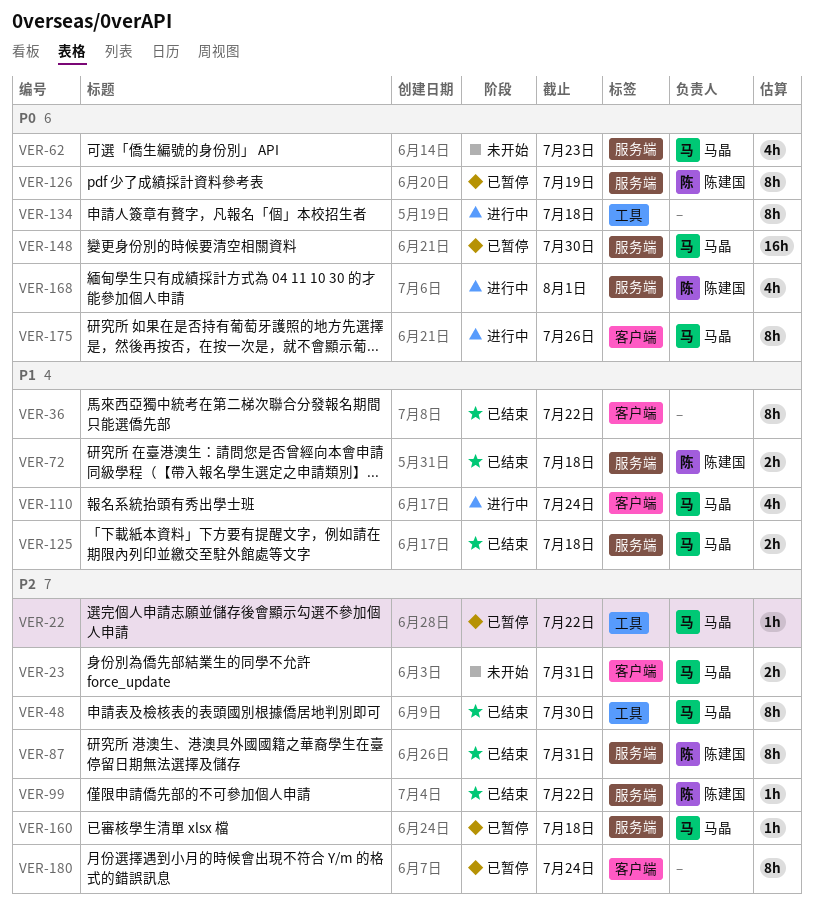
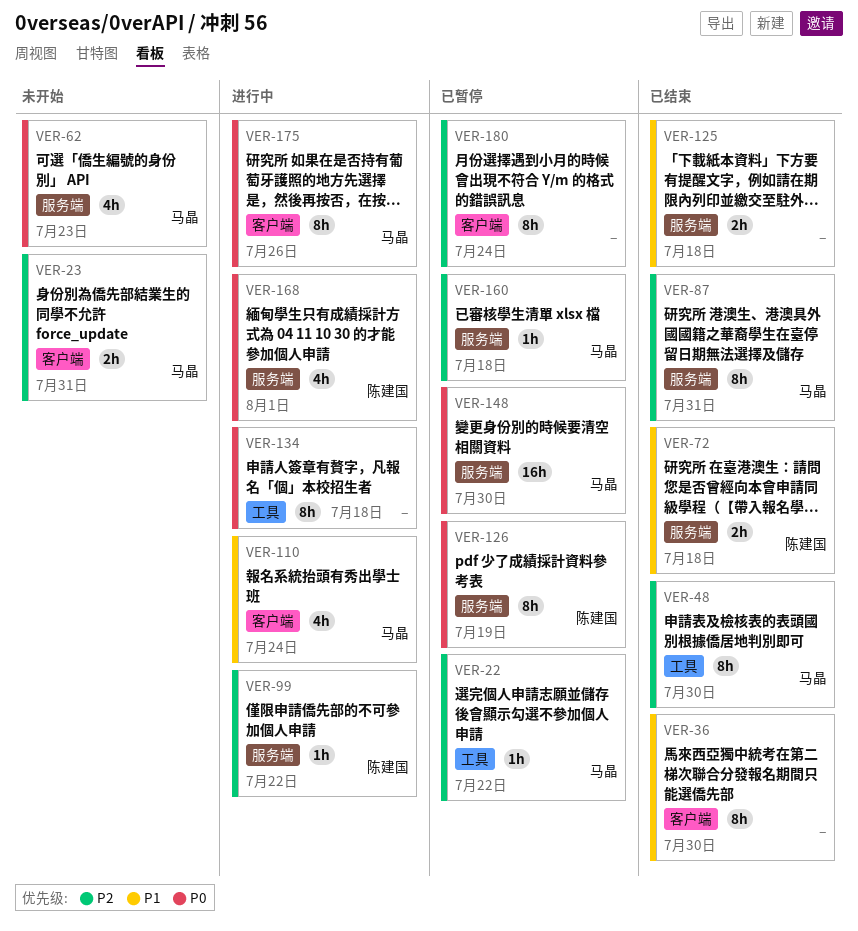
VER-36, due: Jul 22 -> Jul 30
VER-87, owner: 陈建国 -> 马晶
VER-99, status: 已结束 -> 进行中
VER-125, owner: 马晶 -> none

